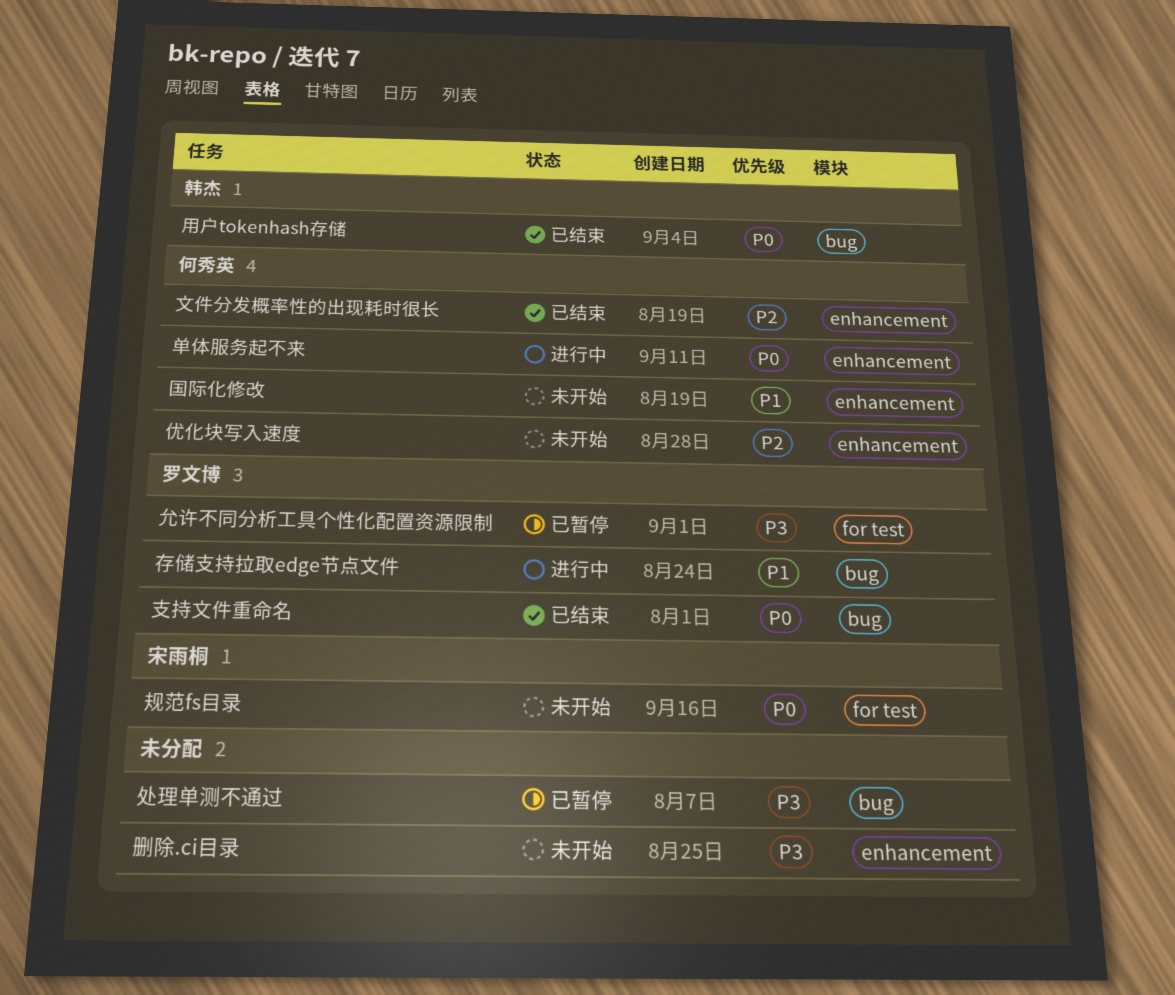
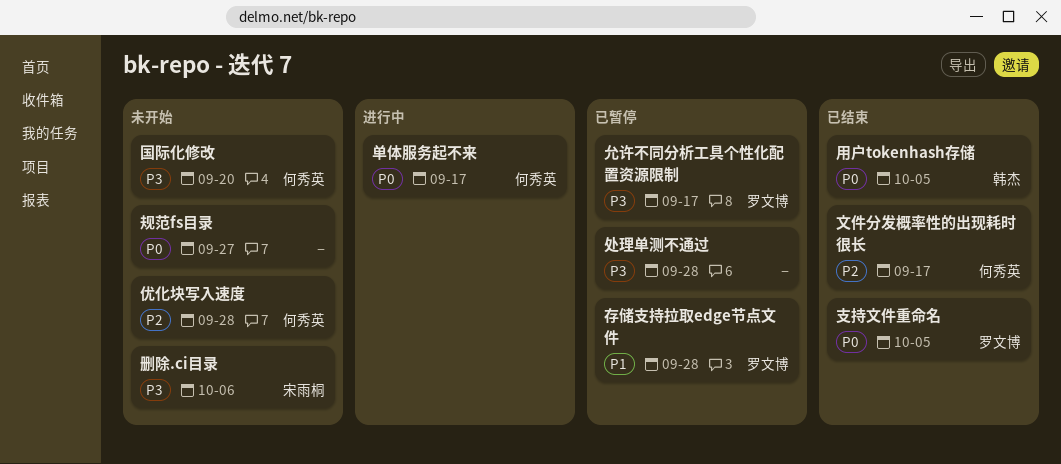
删除.ci目录, owner: none -> 宋雨桐
国际化修改, priority: P1 -> P3
存储支持拉取edge节点文件, status: 进行中 -> 已暂停
规范fs目录, owner: 宋雨桐 -> none

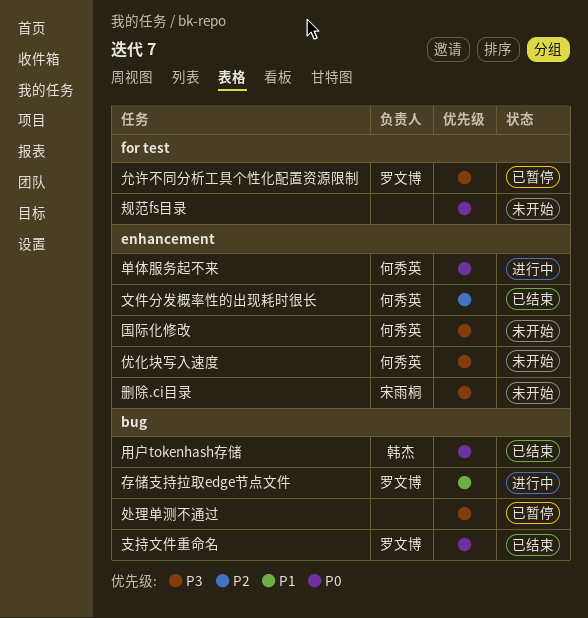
优化块写入速度, priority: P2 -> P3
存储支持拉取edge节点文件, status: 已暂停 -> 进行中

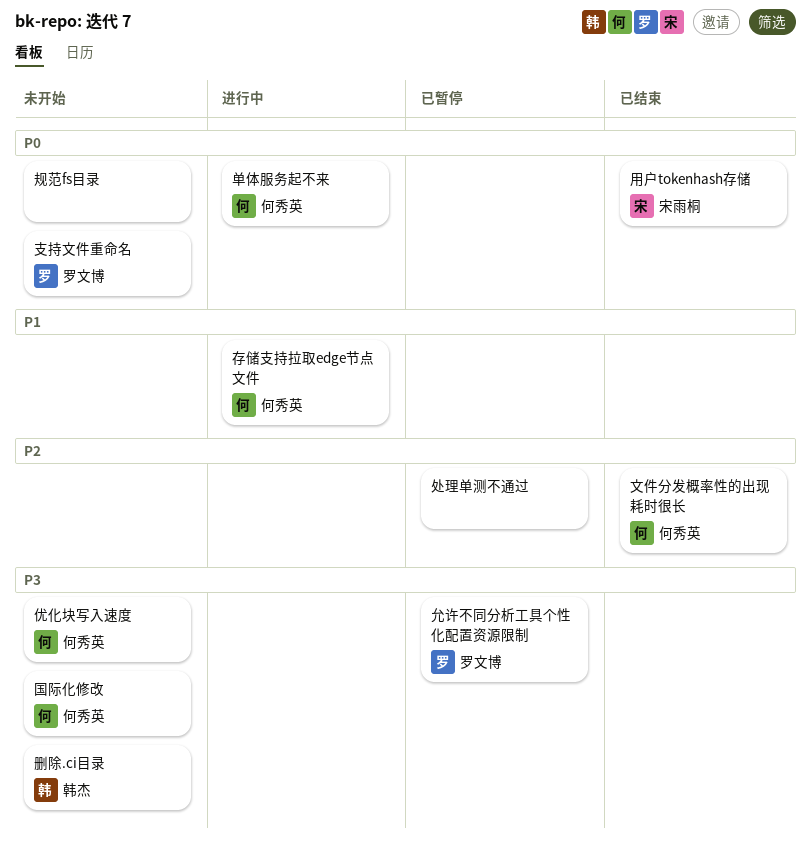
删除.ci目录, owner: 宋雨桐 -> 韩杰
处理单测不通过, priority: P3 -> P2
存储支持拉取edge节点文件, owner: 罗文博 -> 何秀英
支持文件重命名, status: 已结束 -> 未开始
用户tokenhash存储, owner: 韩杰 -> 宋雨桐

